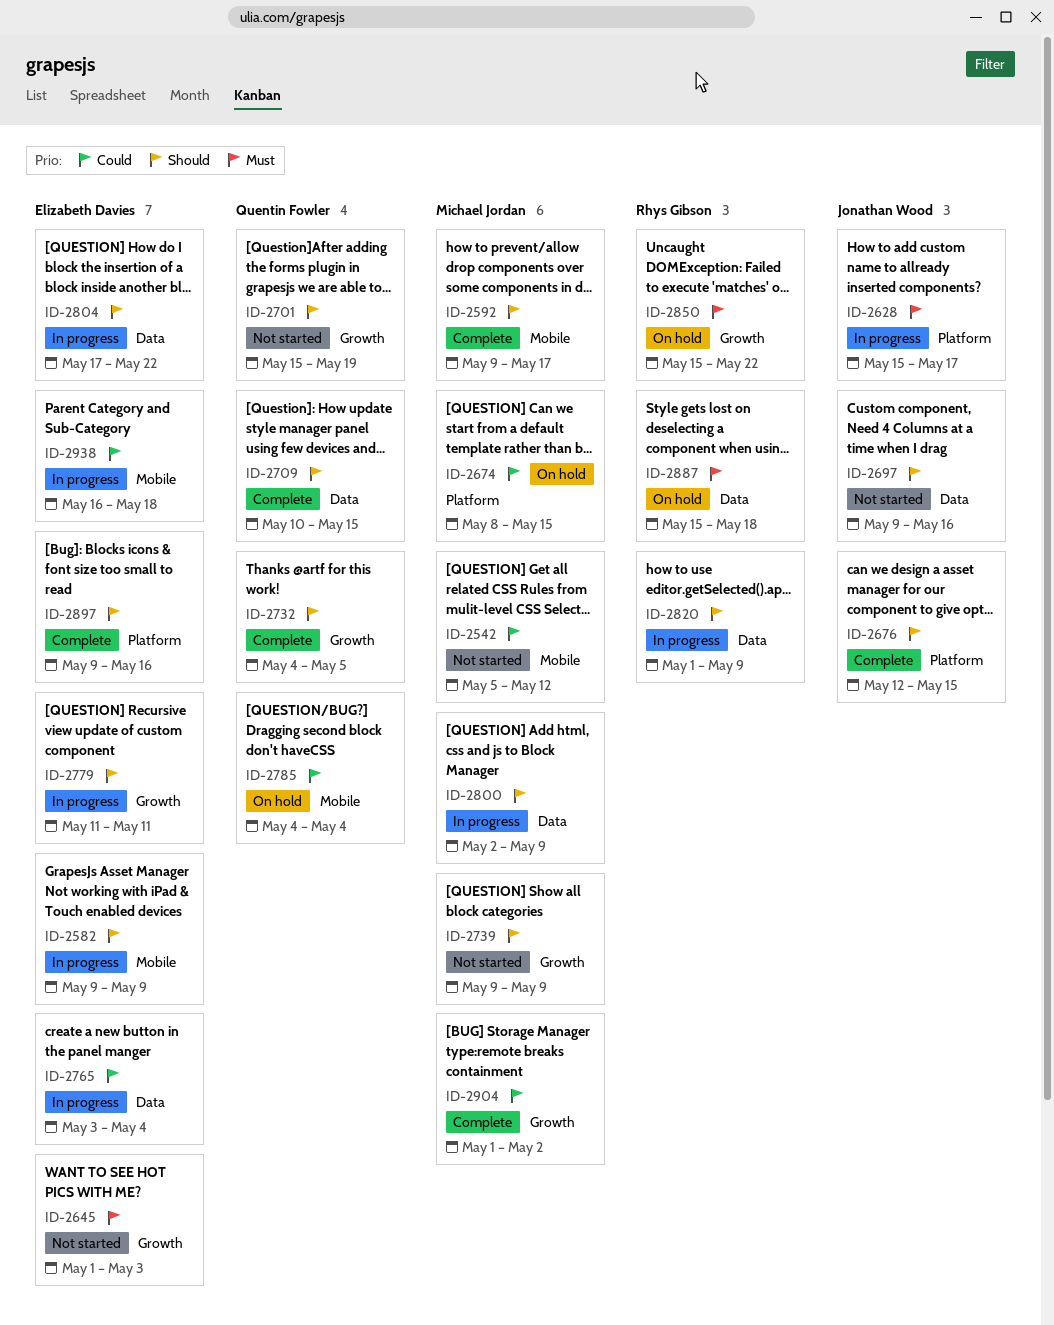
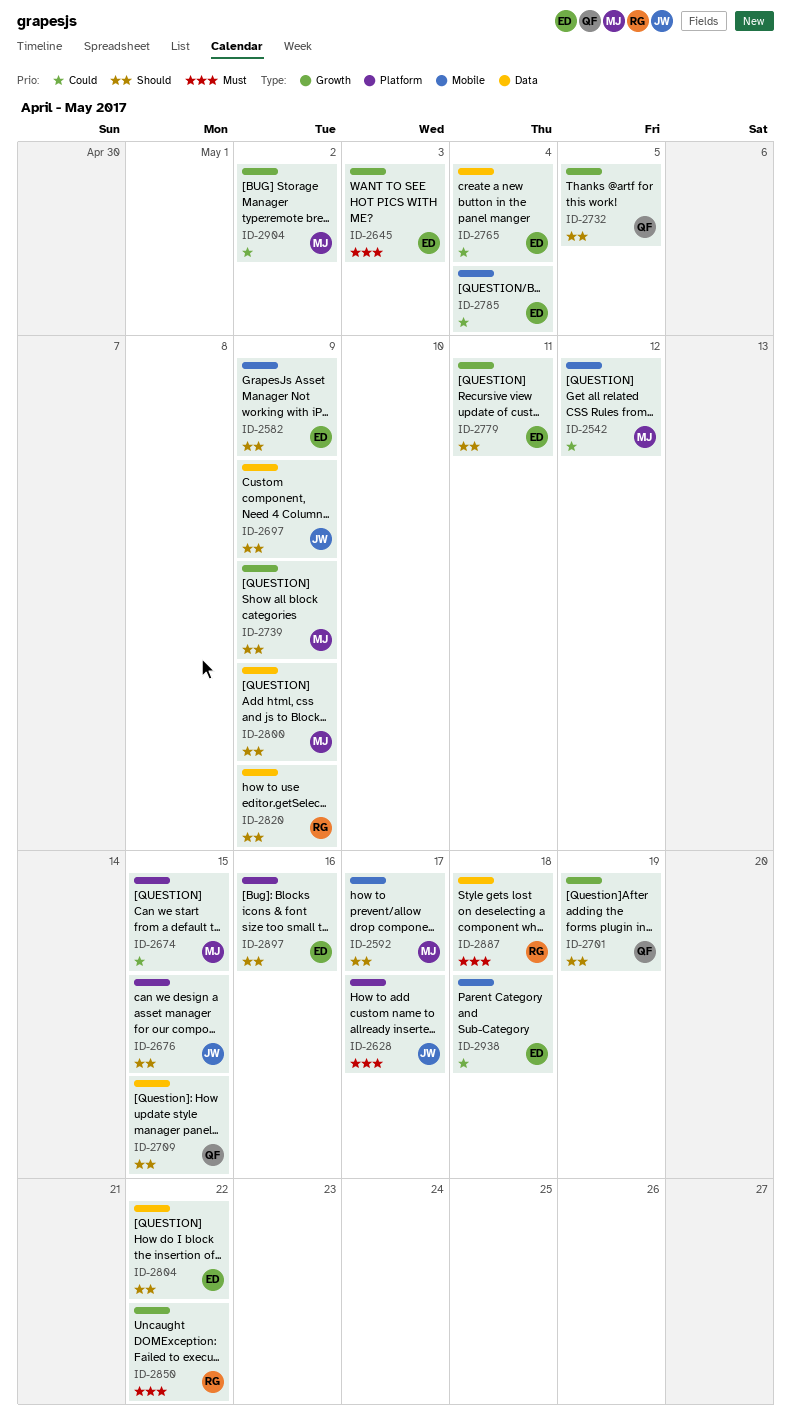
ID-2697, due: May 16 -> May 9
ID-2785, owner: Quentin Fowler -> Elizabeth Davies

